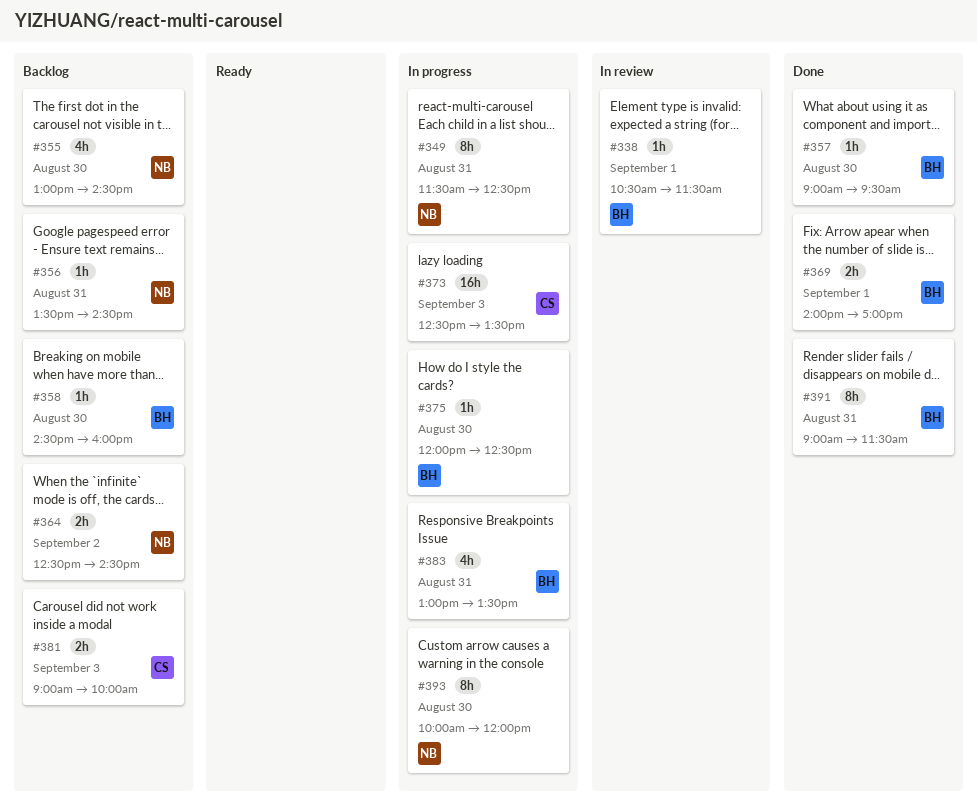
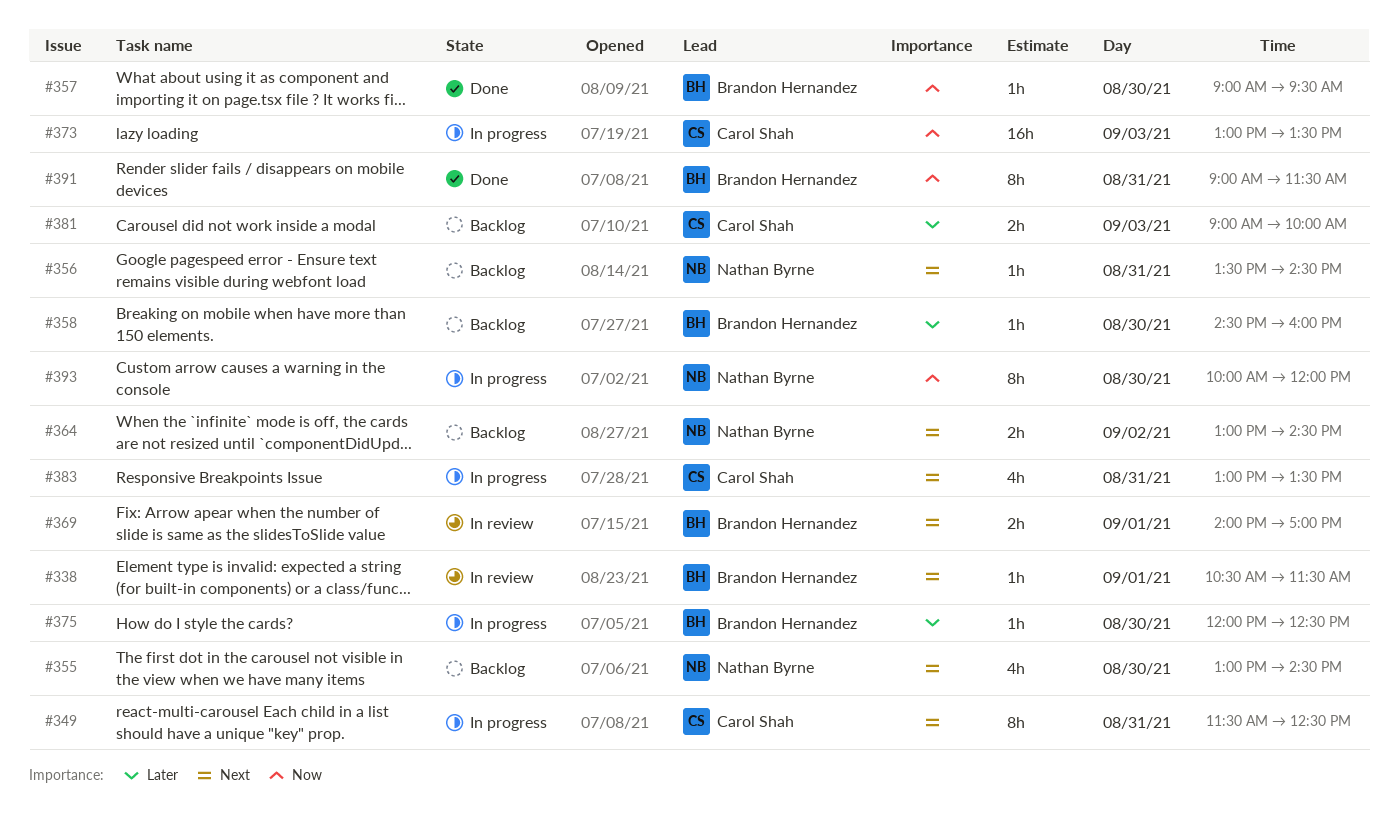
#349, owner: Nathan Byrne -> Carol Shah
#364, begins: 12:30 -> 13:00
#369, status: Done -> In review
#373, begins: 12:30 -> 13:00
#383, owner: Brandon Hernandez -> Carol Shah

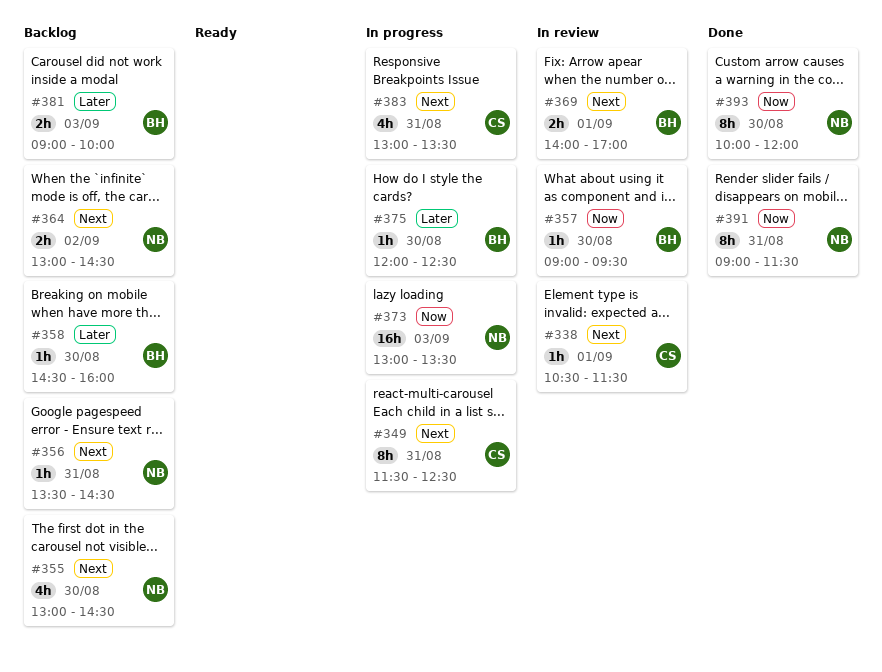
#338, owner: Brandon Hernandez -> Carol Shah
#357, status: Done -> In review
#373, owner: Carol Shah -> Nathan Byrne
#381, owner: Carol Shah -> Brandon Hernandez
#391, owner: Brandon Hernandez -> Nathan Byrne
#393, status: In progress -> Done

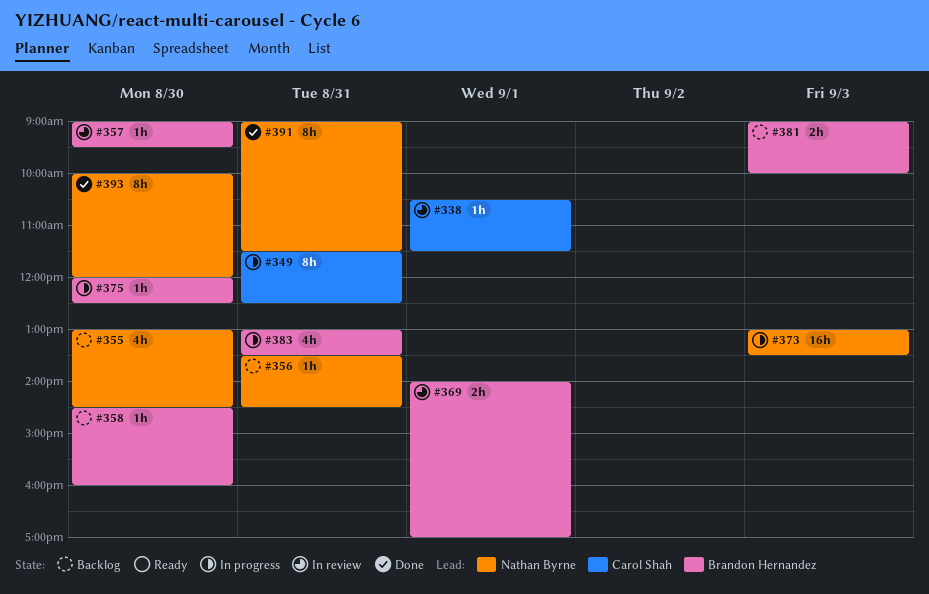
#364: present -> none
#383, owner: Carol Shah -> Brandon Hernandez

